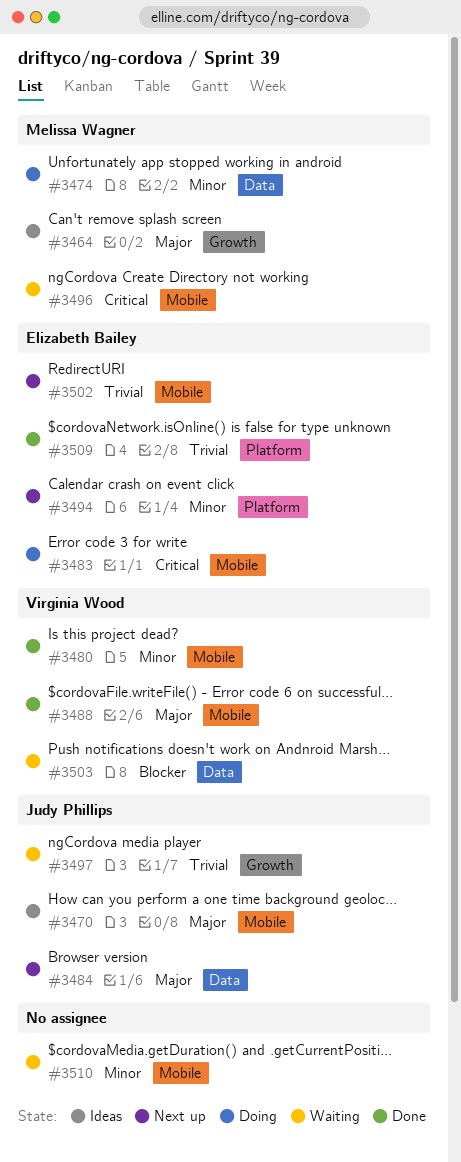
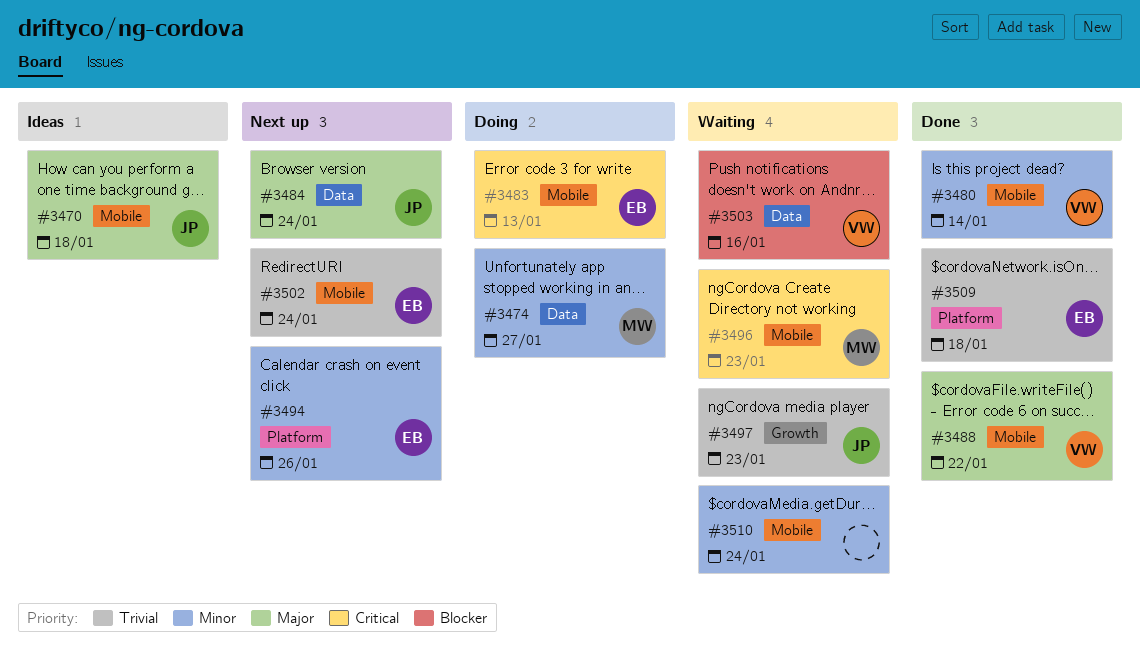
#3464: present -> none

